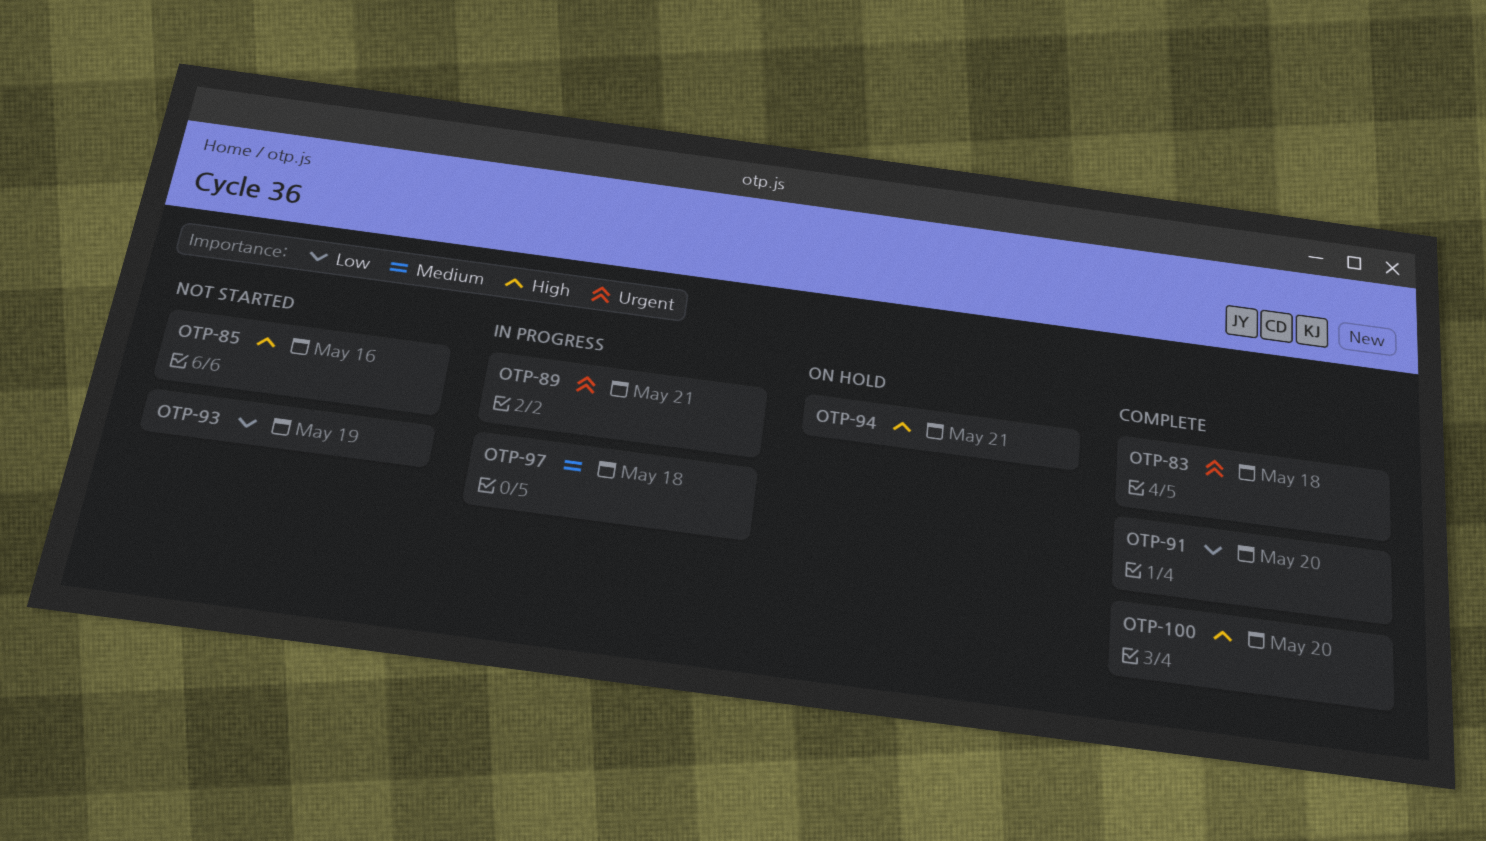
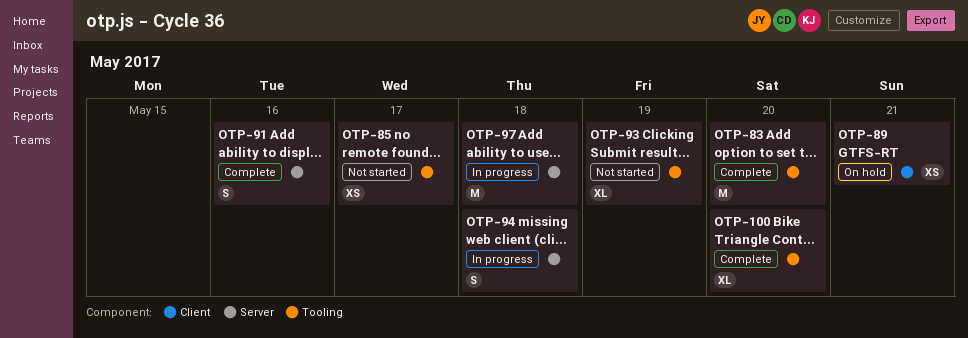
OTP-83, due: May 18 -> May 20
OTP-85, due: May 16 -> May 17
OTP-89, status: In progress -> On hold
OTP-91, due: May 20 -> May 16
OTP-94, status: On hold -> In progress
OTP-94, due: May 21 -> May 18

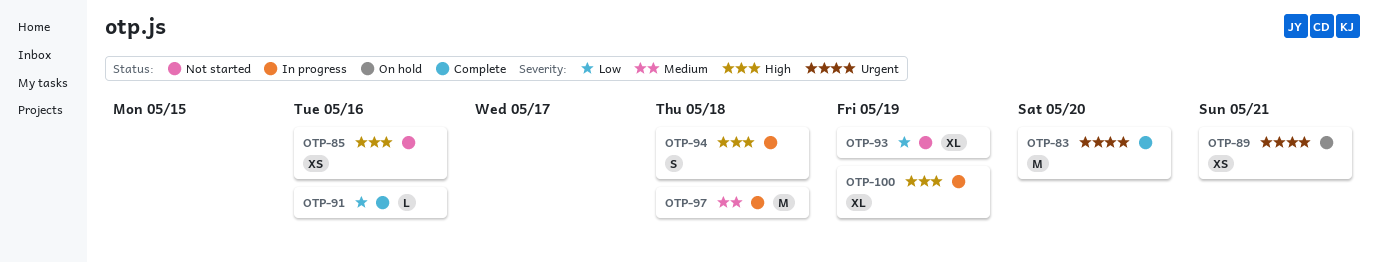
OTP-85, due: May 17 -> May 16
OTP-91, estimate: S -> L
OTP-100, status: Complete -> In progress
OTP-100, due: May 20 -> May 19

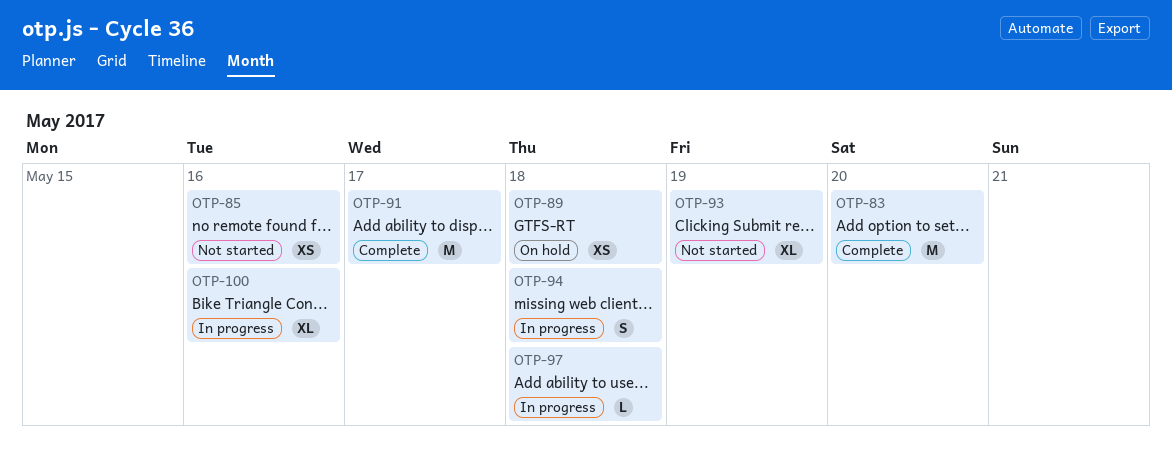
OTP-89, due: May 21 -> May 18
OTP-91, estimate: L -> M
OTP-91, due: May 16 -> May 17
OTP-97, estimate: M -> L
OTP-100, due: May 19 -> May 16

